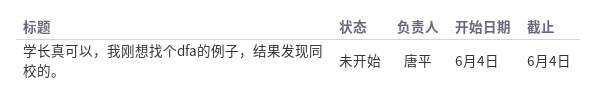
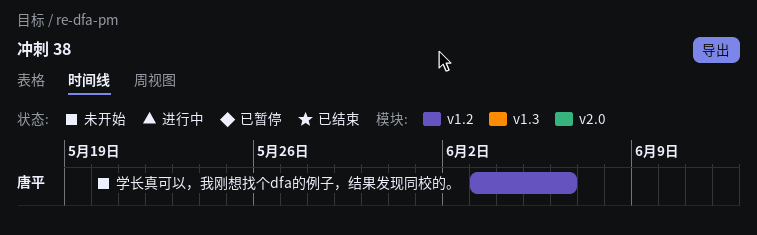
学长真可以，我刚想找个dfa的例子，结果发现同校的。, start: Jun 4 -> Jun 3
学长真可以，我刚想找个dfa的例子，结果发现同校的。, due: Jun 4 -> Jun 6

